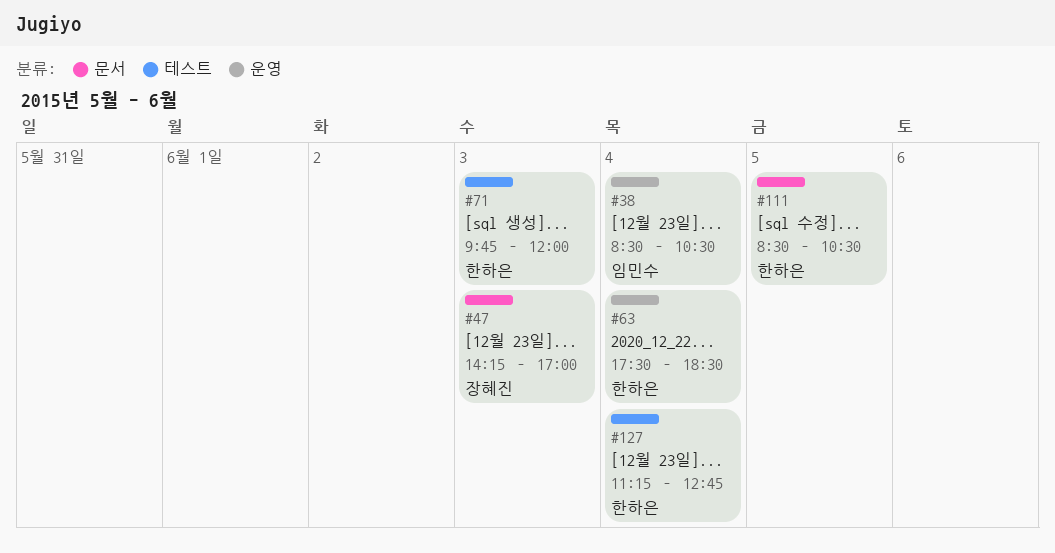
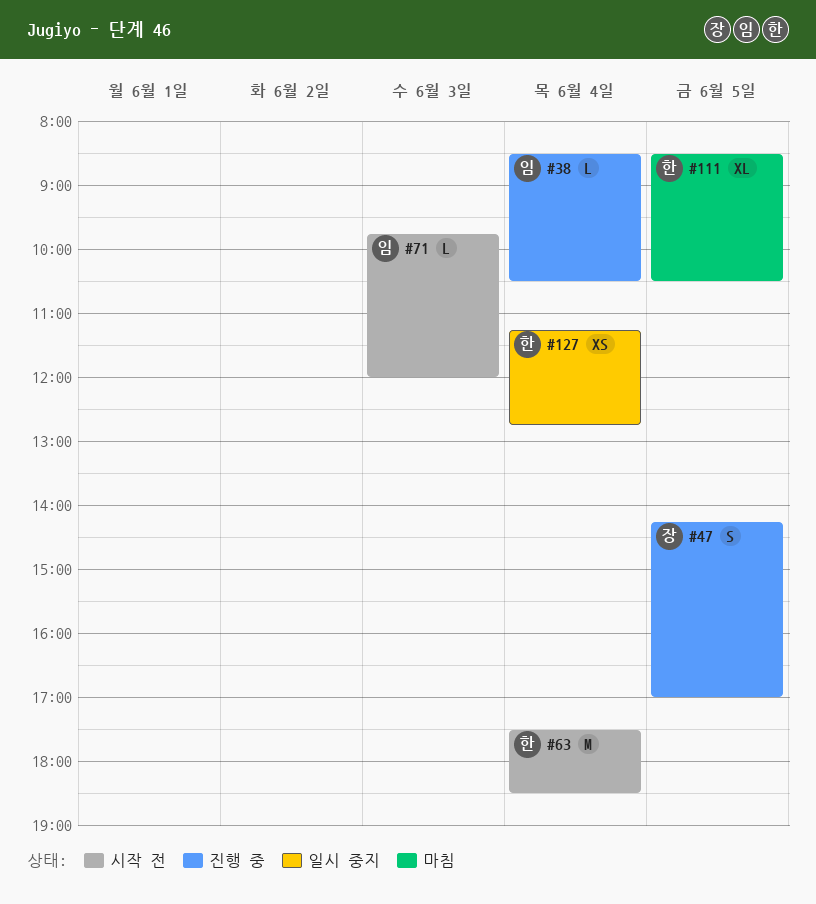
#47, day: Jun 3 -> Jun 5
#71, owner: 한하은 -> 임민수

